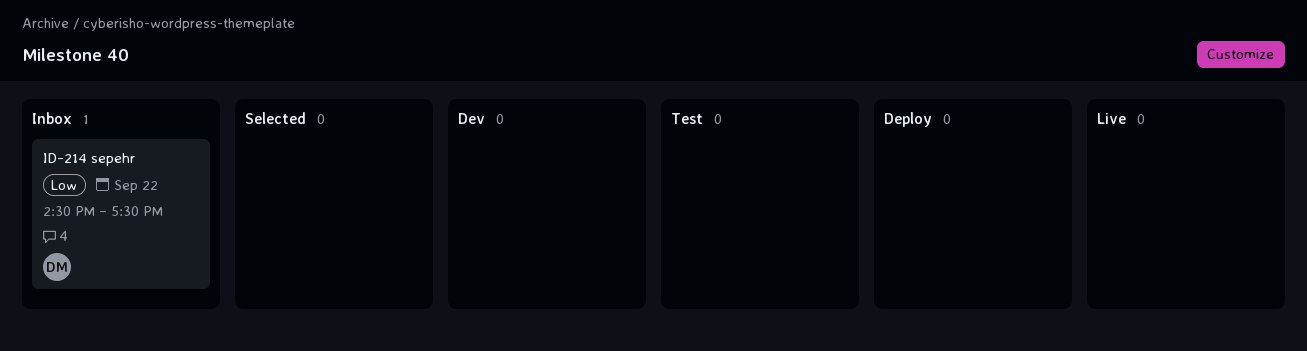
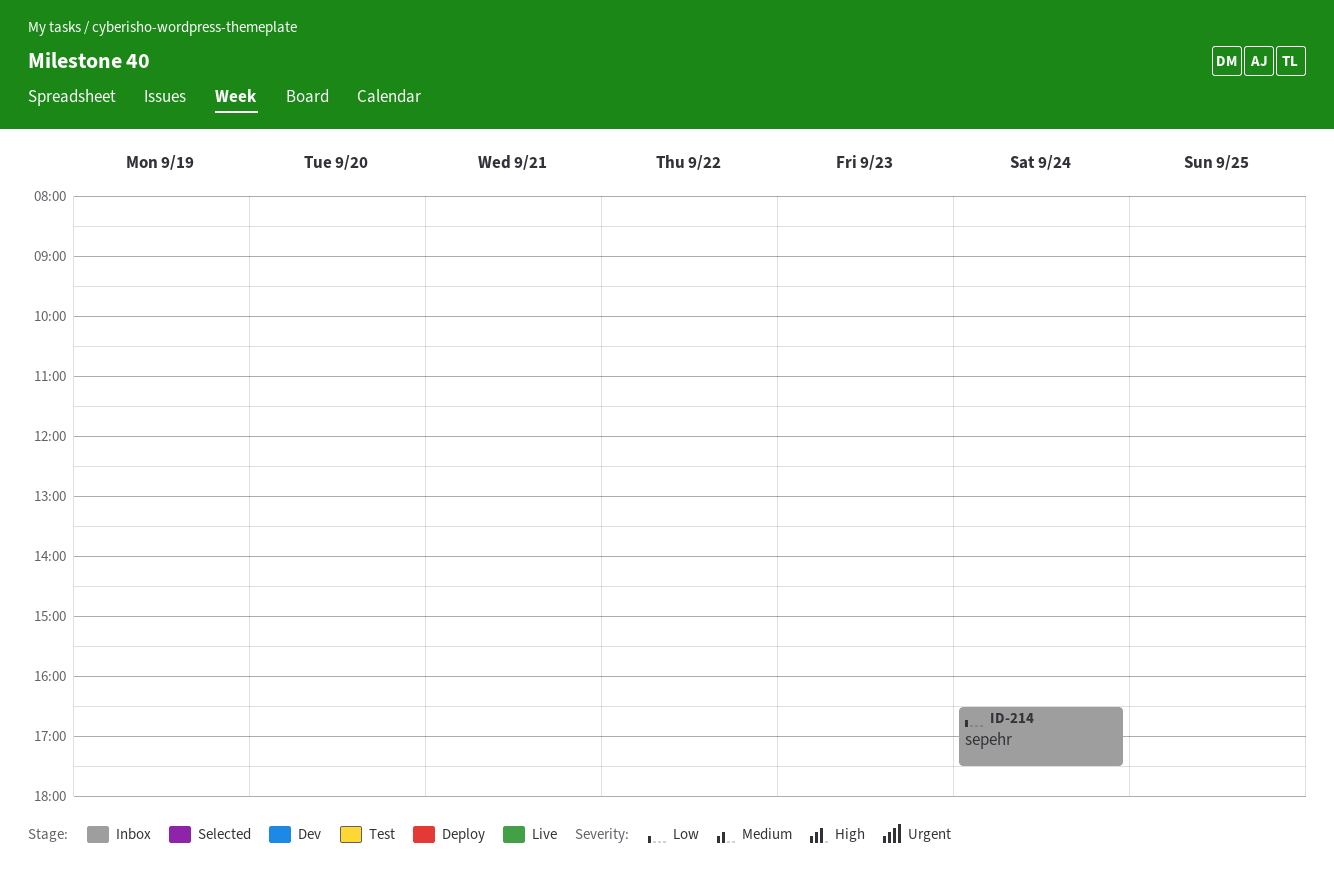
ID-214, day: Sep 22 -> Sep 24
ID-214, begins: 14:30 -> 16:30

